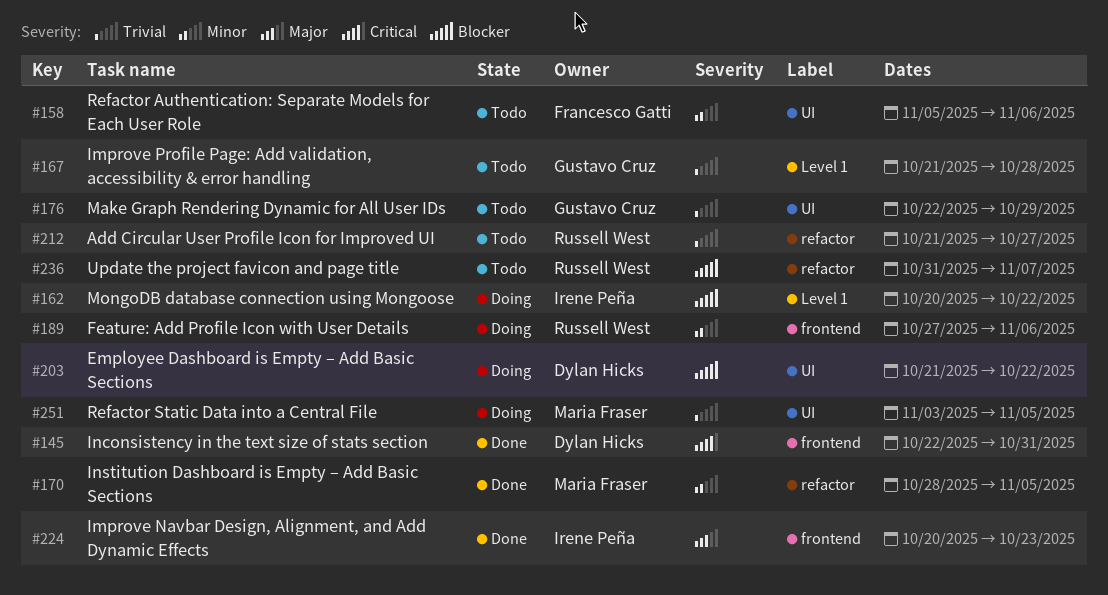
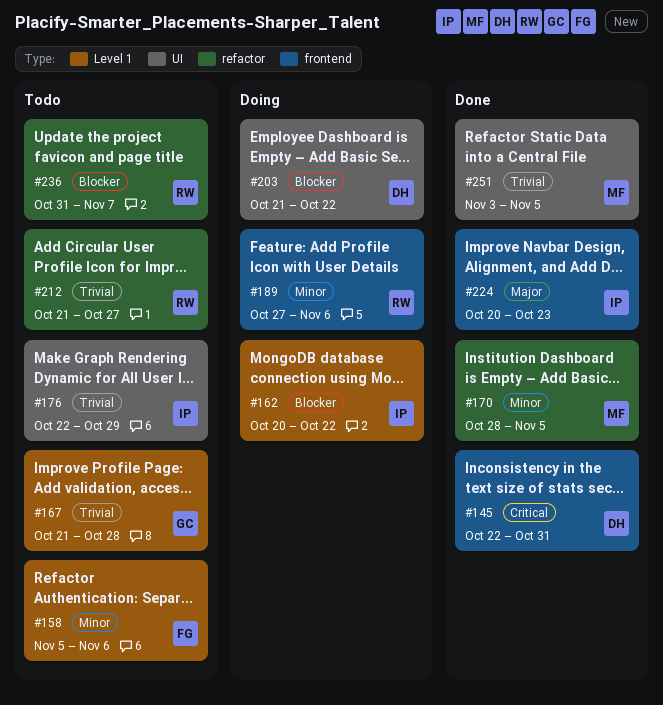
#158, label: UI -> Level 1
#176, owner: Gustavo Cruz -> Irene Peña
#251, status: Doing -> Done

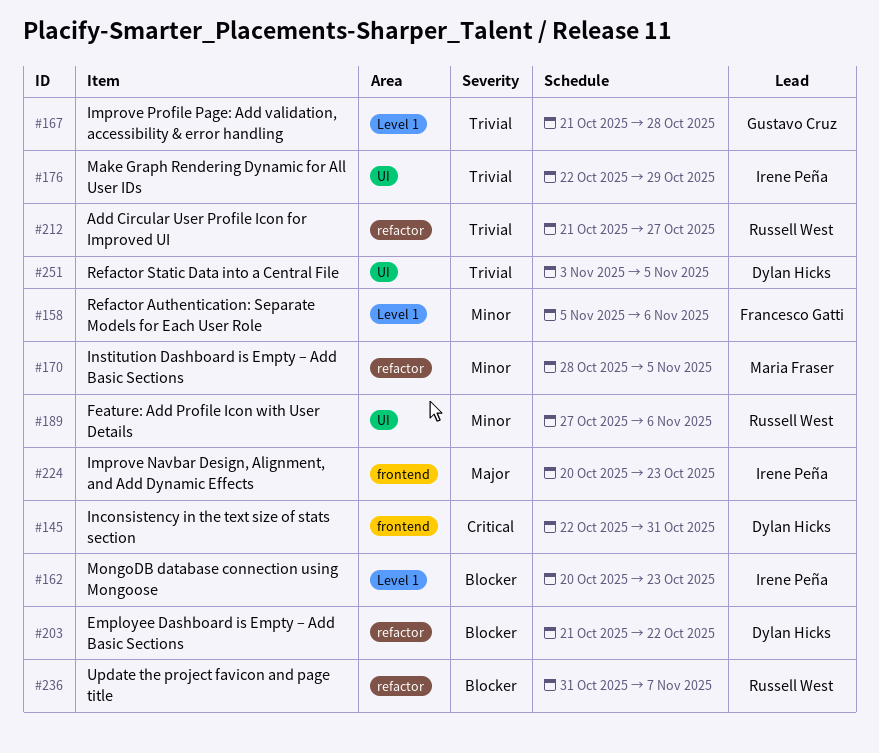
#162, due: Oct 22 -> Oct 23
#189, label: frontend -> UI
#203, label: UI -> refactor
#251, owner: Maria Fraser -> Dylan Hicks

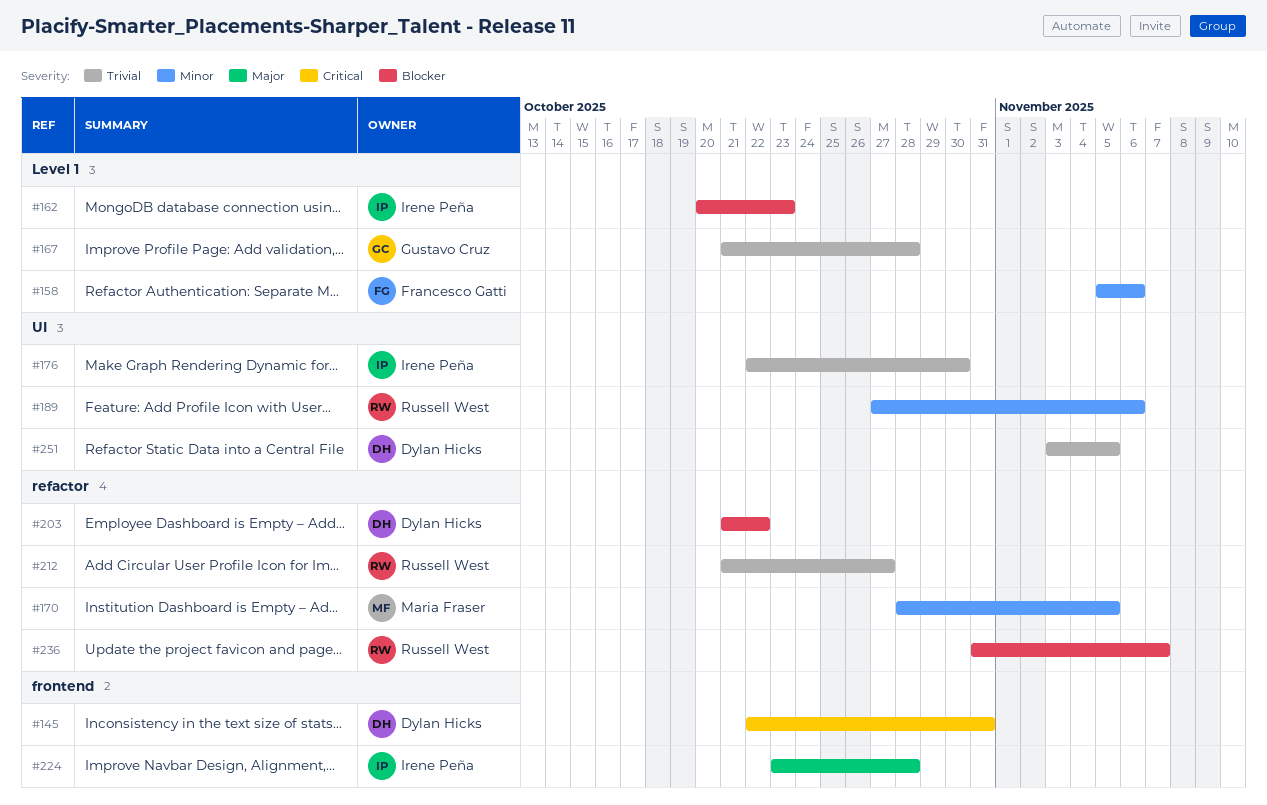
#176, due: Oct 29 -> Oct 30
#224, start: Oct 20 -> Oct 23
#224, due: Oct 23 -> Oct 28

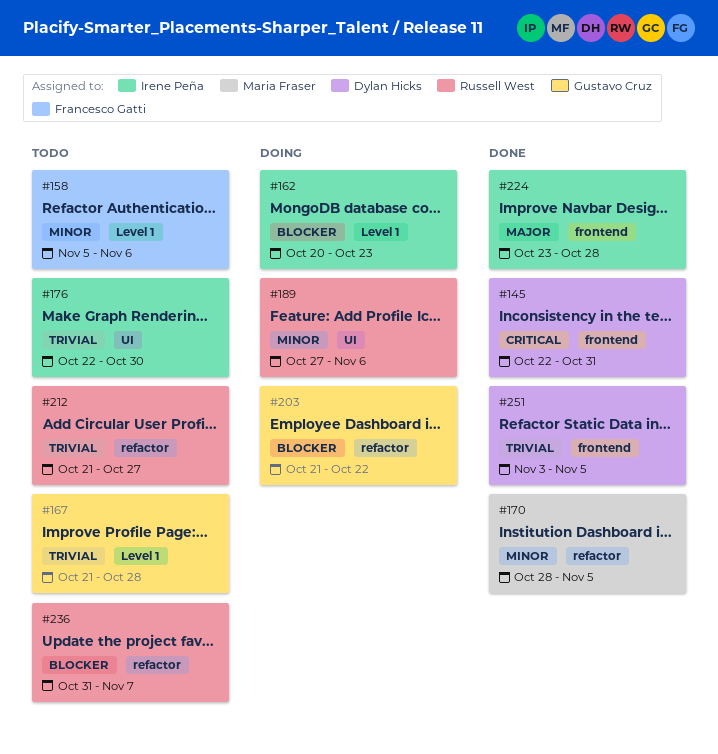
#203, owner: Dylan Hicks -> Gustavo Cruz
#251, label: UI -> frontend

